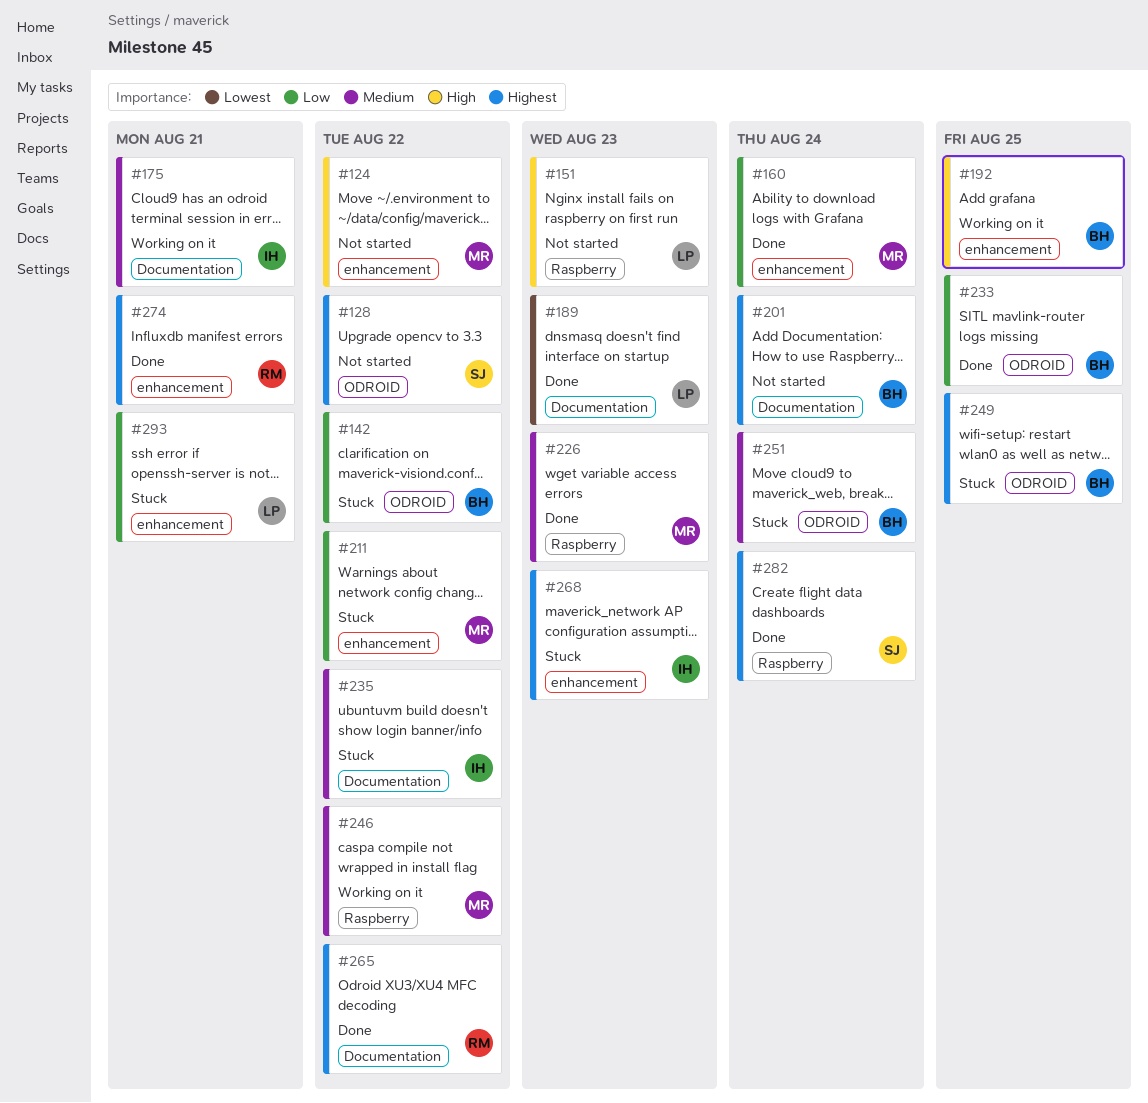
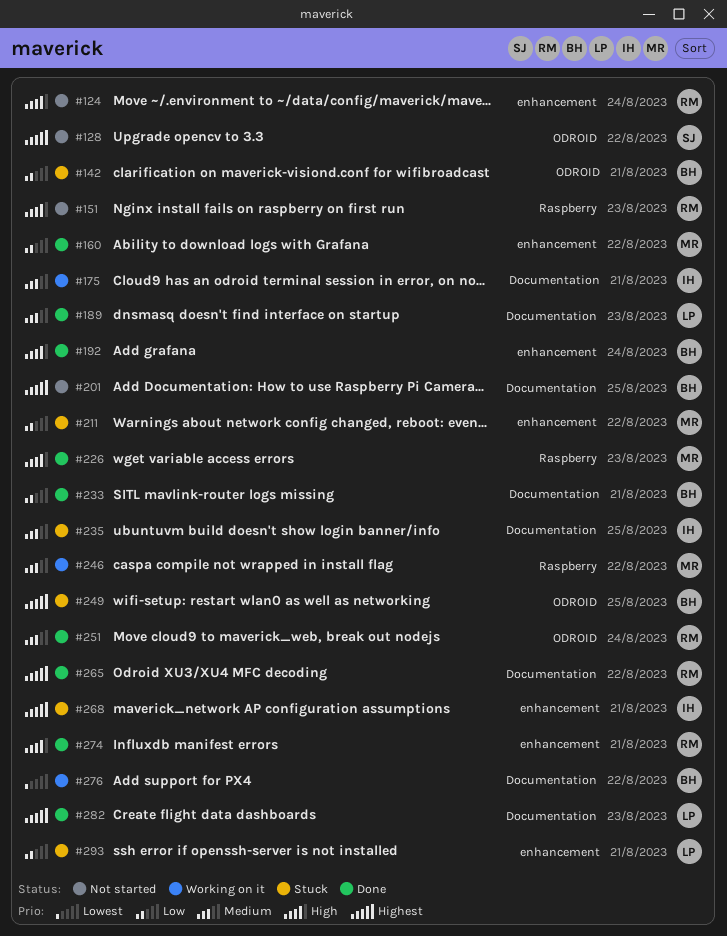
#124, owner: MR -> RM
#124, due: Aug 22 -> Aug 24
#142, due: Aug 22 -> Aug 21
#151, owner: LP -> RM
#160, due: Aug 24 -> Aug 22
#189, priority: Lowest -> Medium
#192, status: Working on it -> Done
#192, due: Aug 25 -> Aug 24
#201, due: Aug 24 -> Aug 25
#226, priority: Medium -> High
#233, label: ODROID -> Documentation
#233, due: Aug 25 -> Aug 21
#235, due: Aug 22 -> Aug 25
#251, status: Stuck -> Done
#251, owner: BH -> RM
#268, due: Aug 23 -> Aug 21
#274, priority: Highest -> High
#276: none -> present
#282, owner: SJ -> LP
#282, label: Raspberry -> Documentation
#282, due: Aug 24 -> Aug 23

